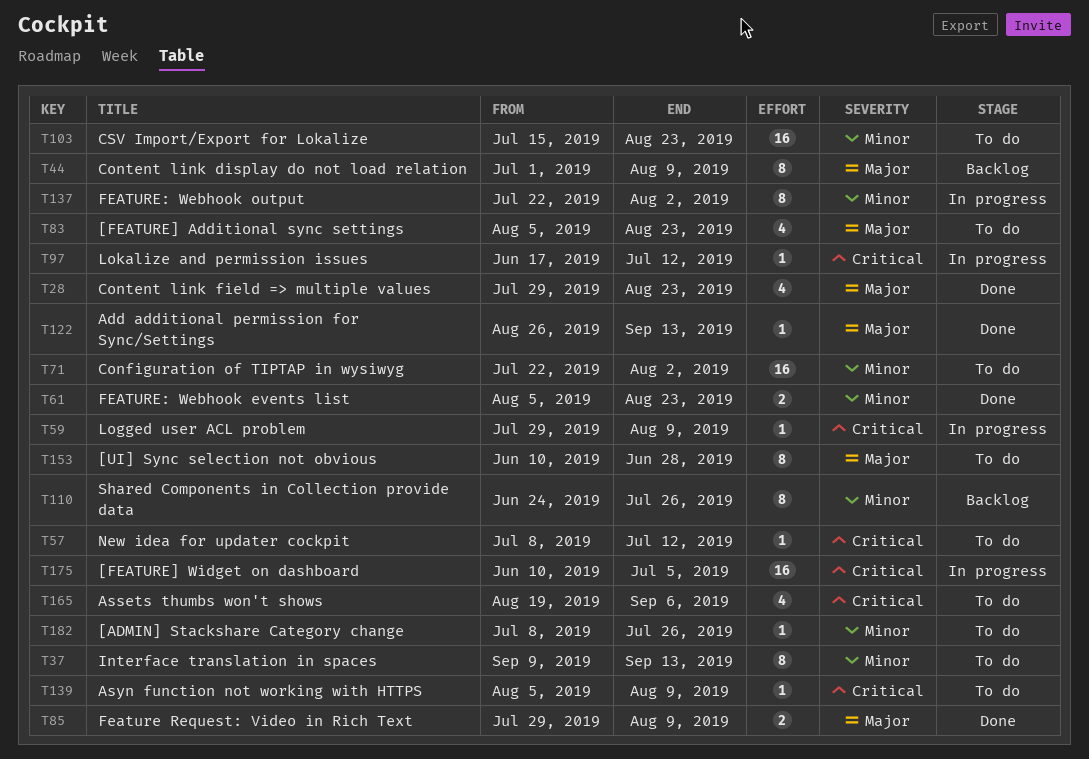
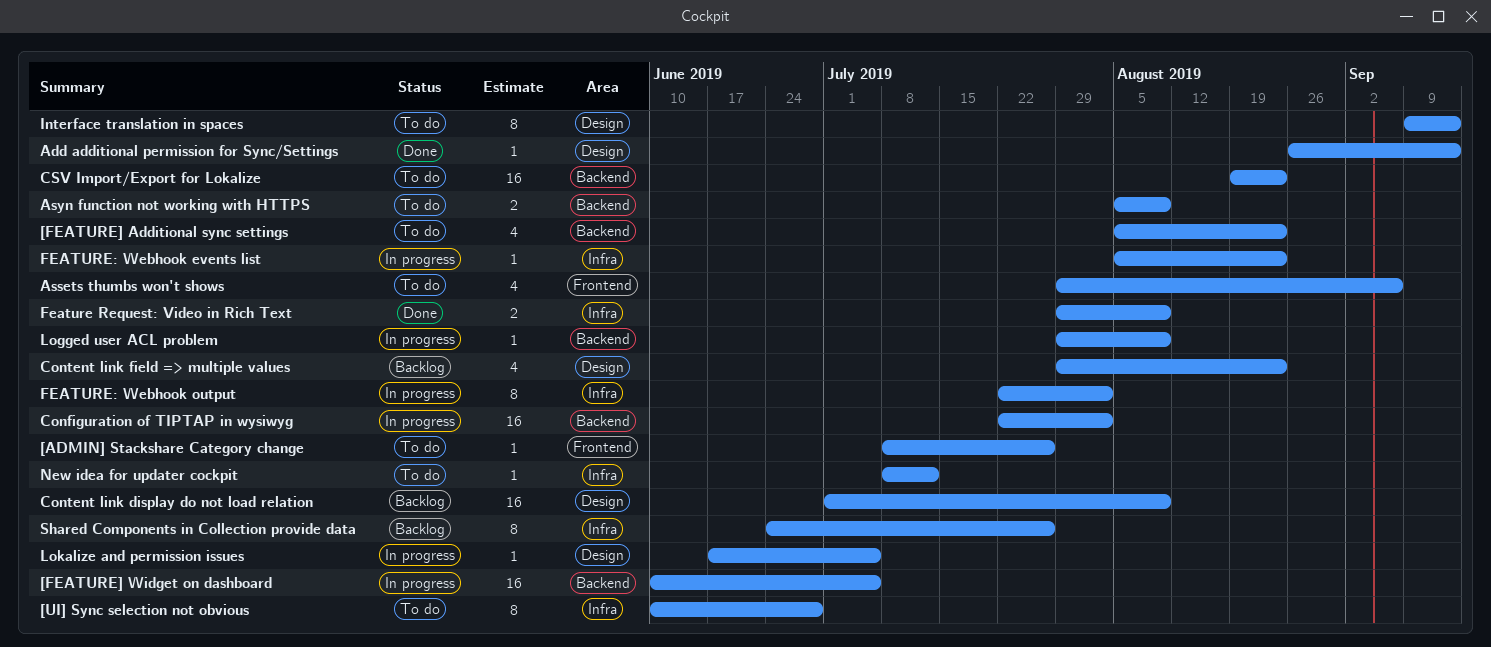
Assets thumbs won't shows, start: Aug 19 -> Jul 29
Asyn function not working with HTTPS, estimate: 1 -> 2
Configuration of TIPTAP in wysiwyg, status: To do -> In progress
Content link display do not load relation, estimate: 8 -> 16
Content link field => multiple values, status: Done -> Backlog
CSV Import/Export for Lokalize, start: Jul 15 -> Aug 19
FEATURE: Webhook events list, status: Done -> In progress
FEATURE: Webhook events list, estimate: 2 -> 1
Lokalize and permission issues, due: Jul 12 -> Jul 5

